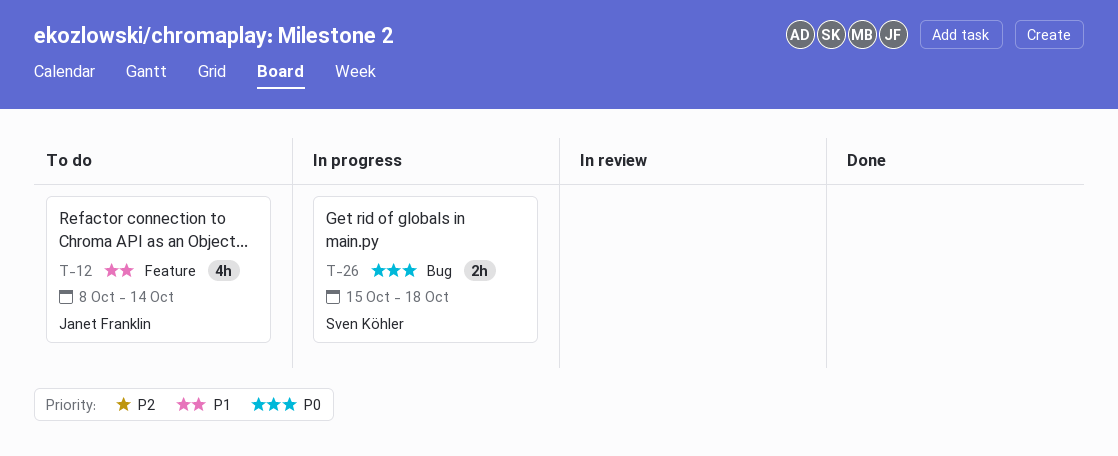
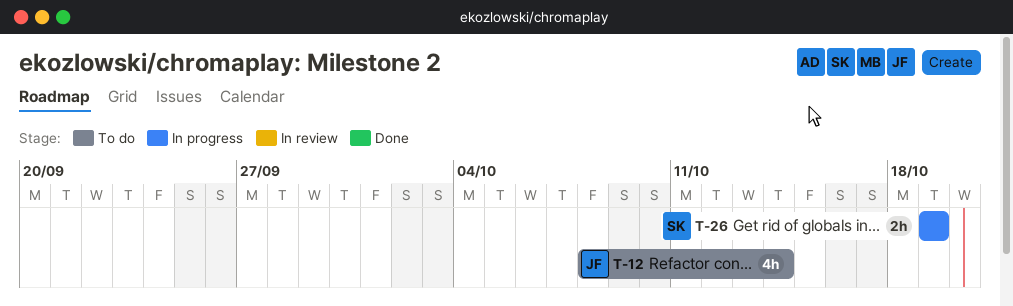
T-26, start: Oct 15 -> Oct 19
T-26, due: Oct 18 -> Oct 19

